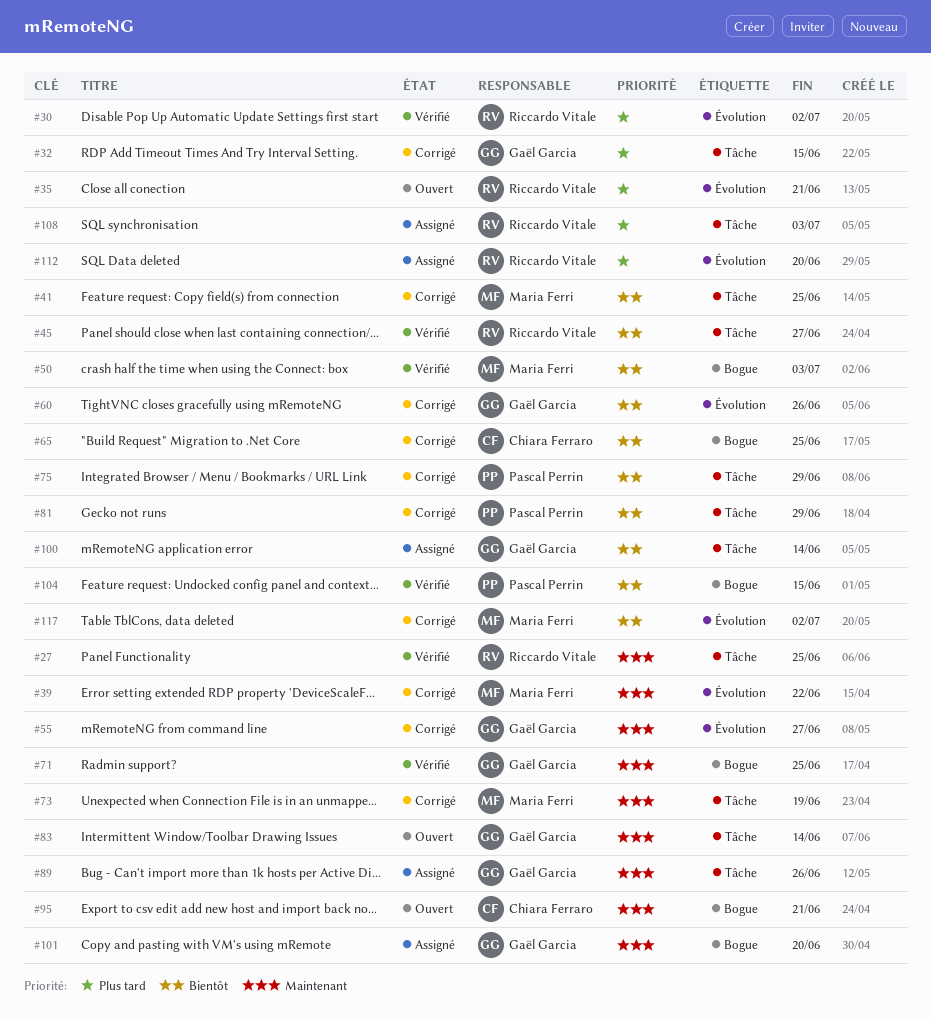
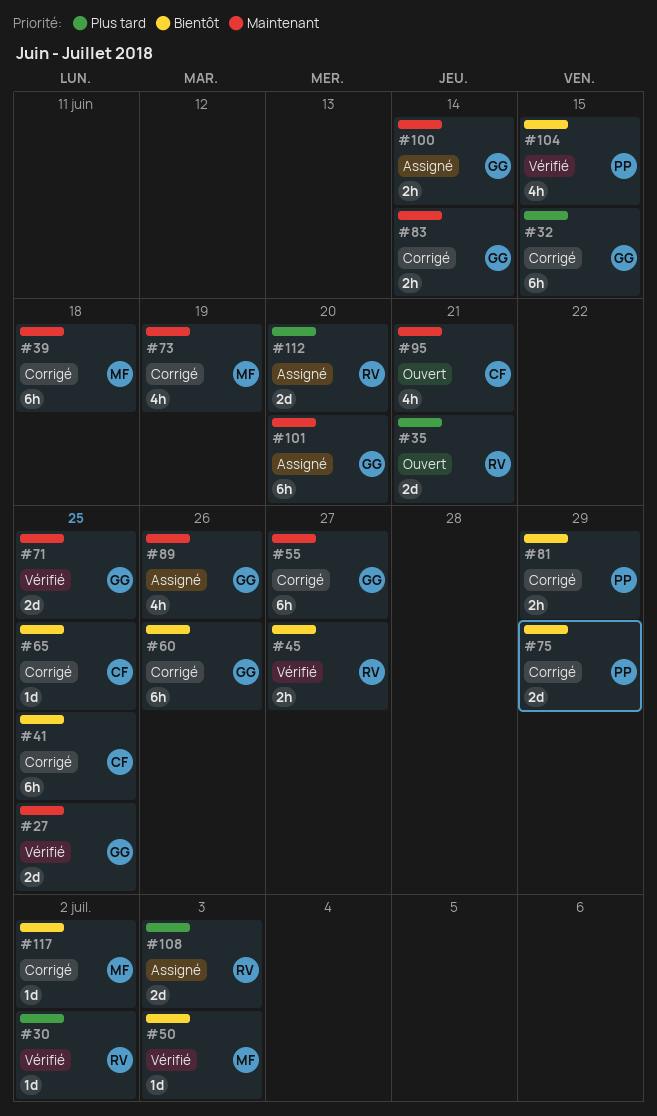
#27, owner: Riccardo Vitale -> Gaël Garcia
#39, due: Jun 22 -> Jun 18
#41, owner: Maria Ferri -> Chiara Ferraro
#83, status: Ouvert -> Corrigé
#100, priority: Bientôt -> Maintenant

